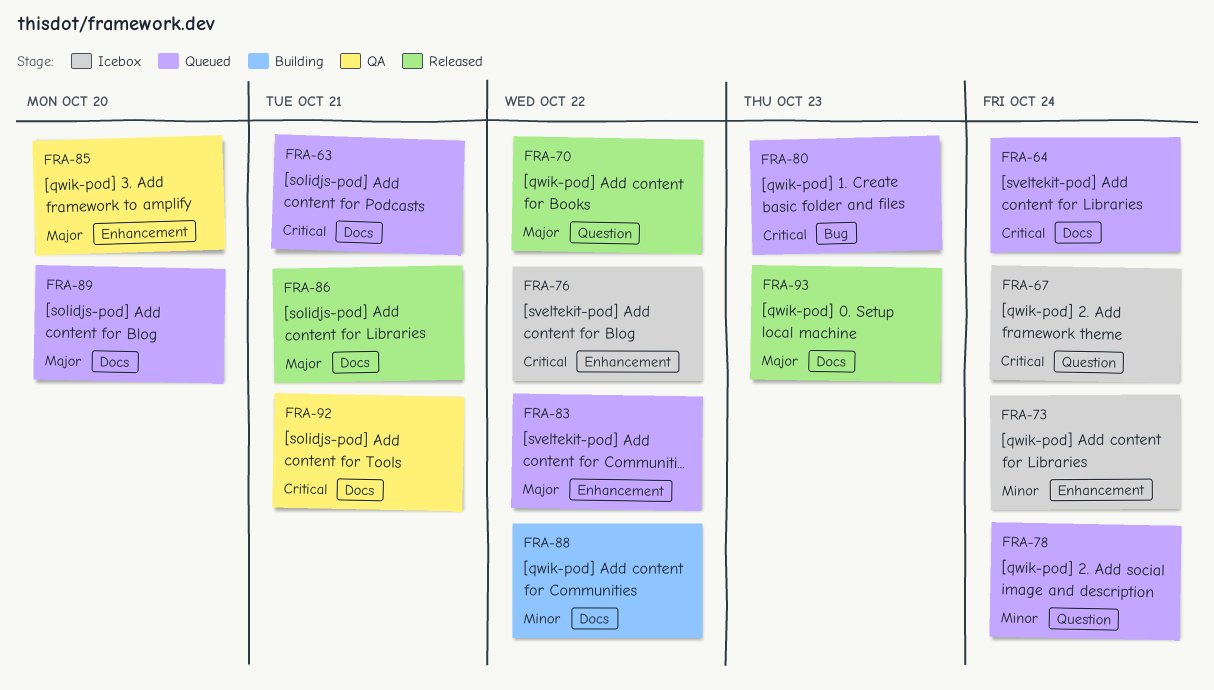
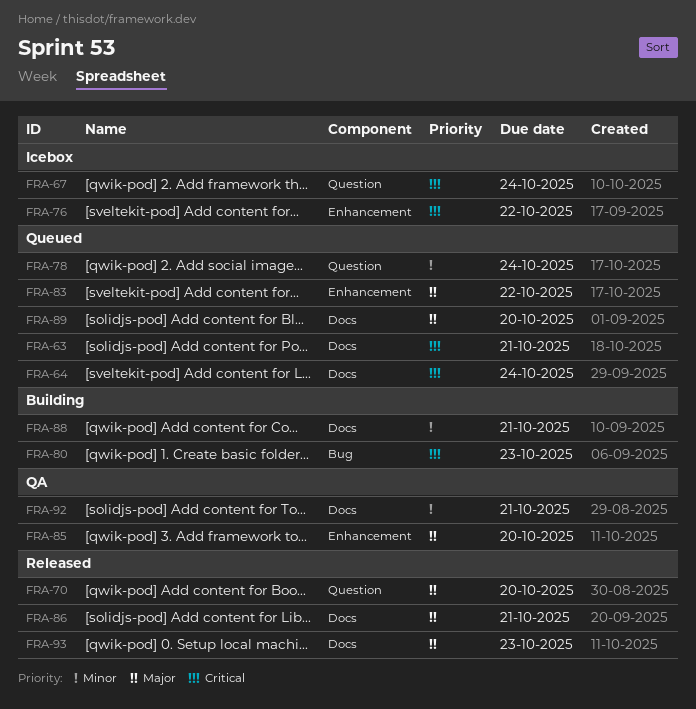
FRA-70, due: Oct 22 -> Oct 20
FRA-73: present -> none
FRA-80, status: Queued -> Building
FRA-88, due: Oct 22 -> Oct 21
FRA-92, priority: Critical -> Minor

